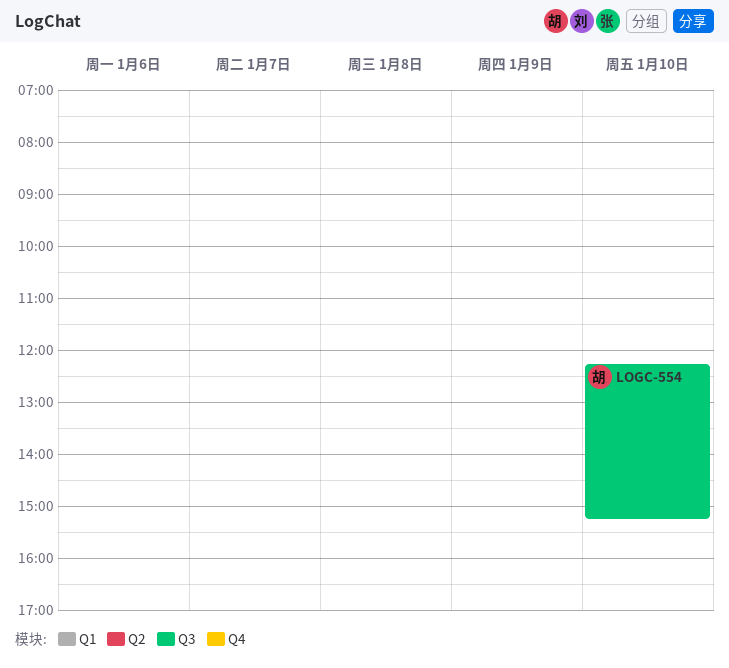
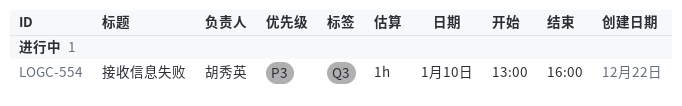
LOGC-554, begins: 12:15 -> 13:00
LOGC-554, ends: 15:15 -> 16:00

